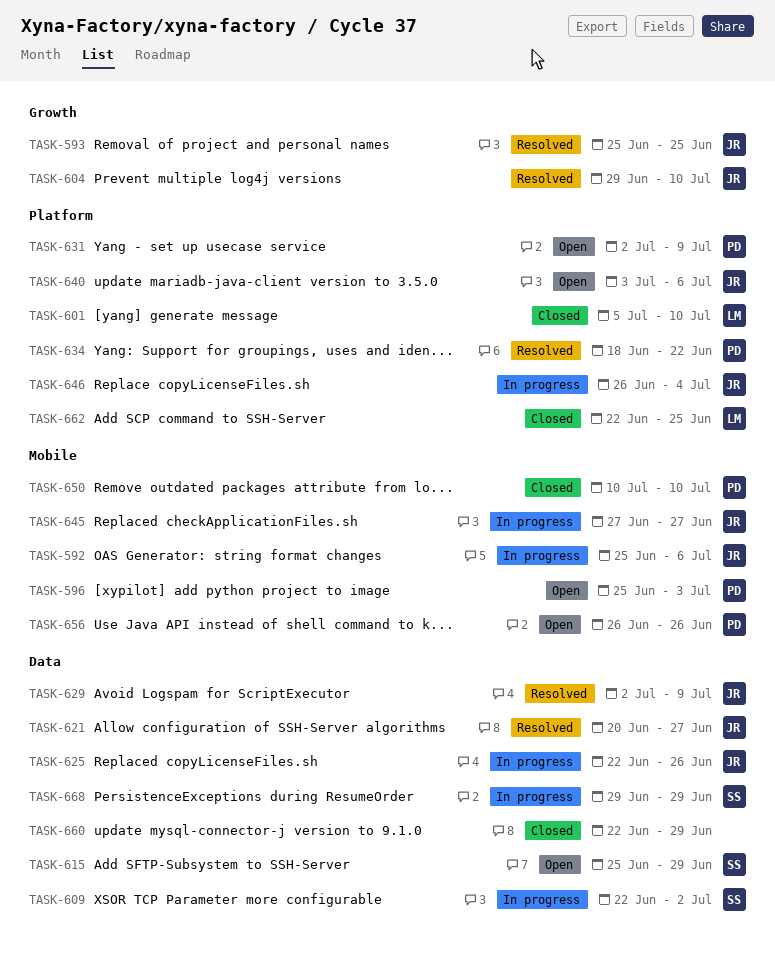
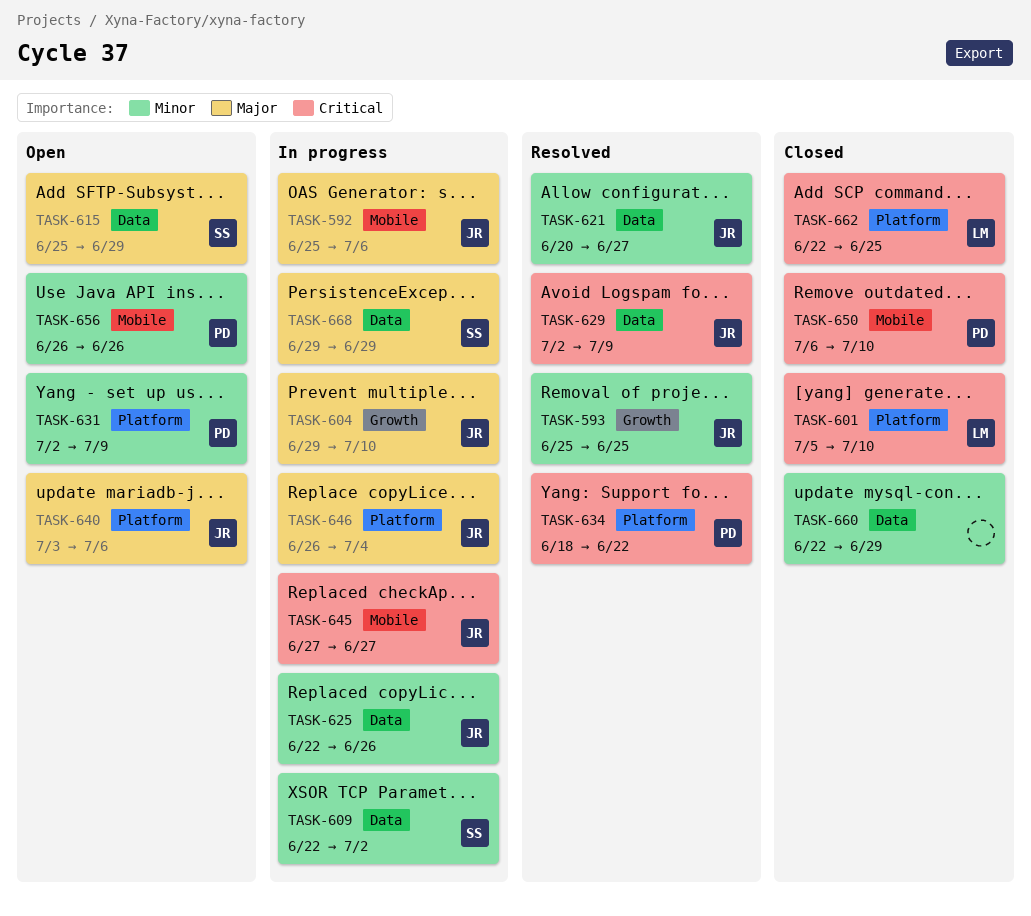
TASK-596: present -> none
TASK-604, status: Resolved -> In progress
TASK-650, start: Jul 10 -> Jul 6

